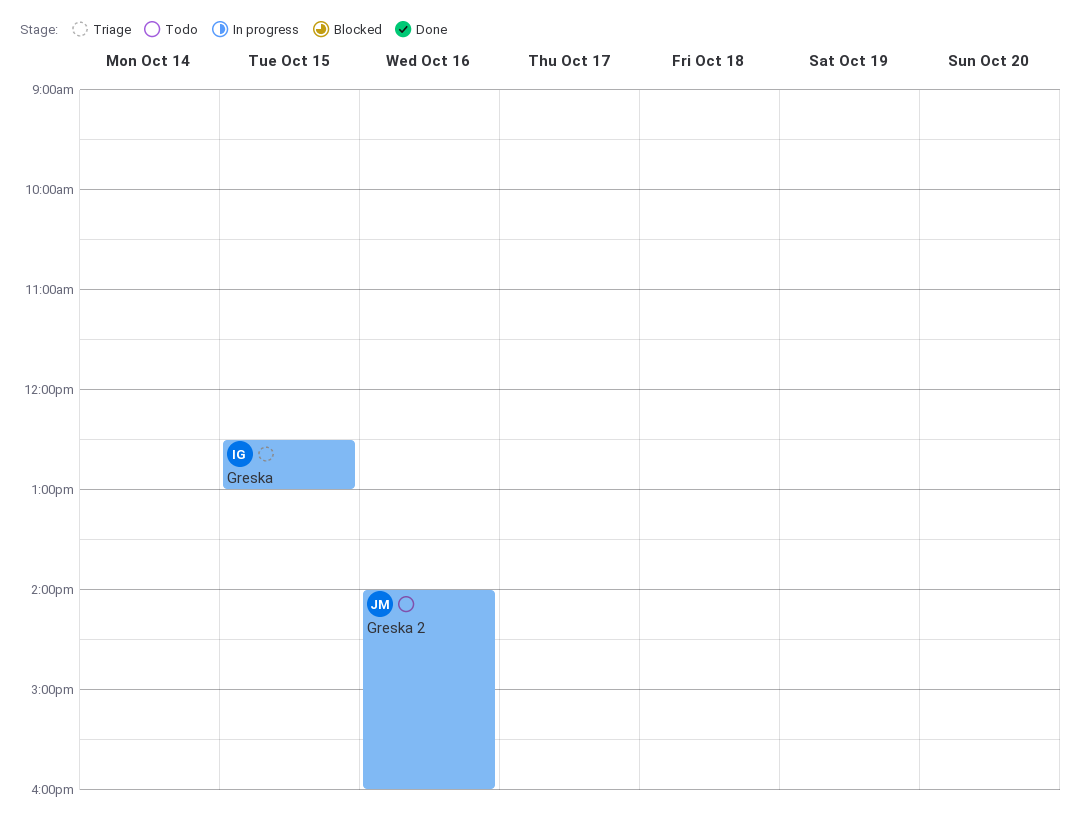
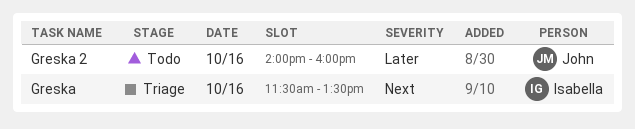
Greska, day: Oct 15 -> Oct 16
Greska, begins: 12:30 -> 11:30
Greska, ends: 13:00 -> 13:30

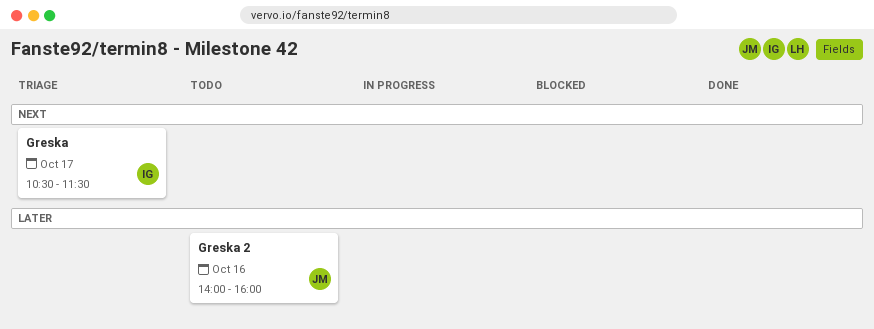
Greska, day: Oct 16 -> Oct 17
Greska, begins: 11:30 -> 10:30
Greska, ends: 13:30 -> 11:30

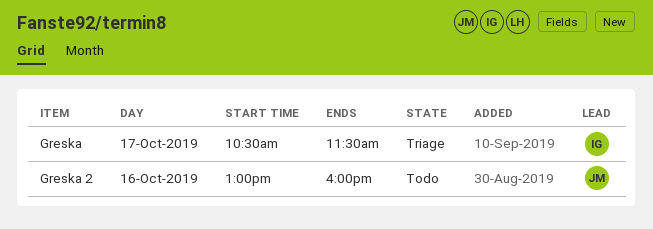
Greska 2, begins: 14:00 -> 13:00

